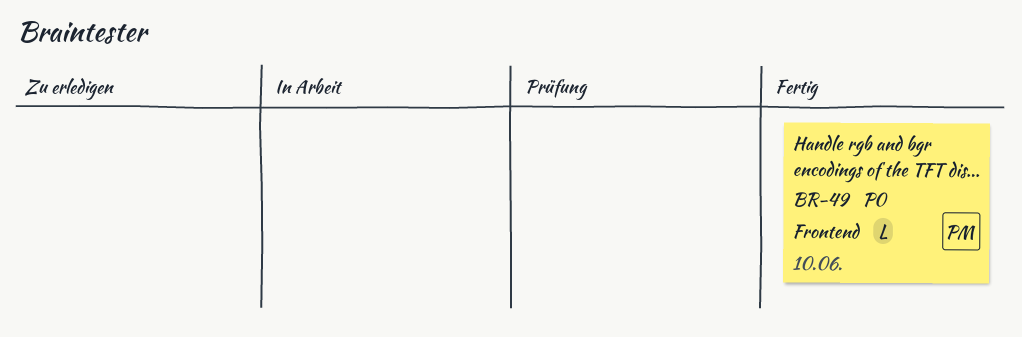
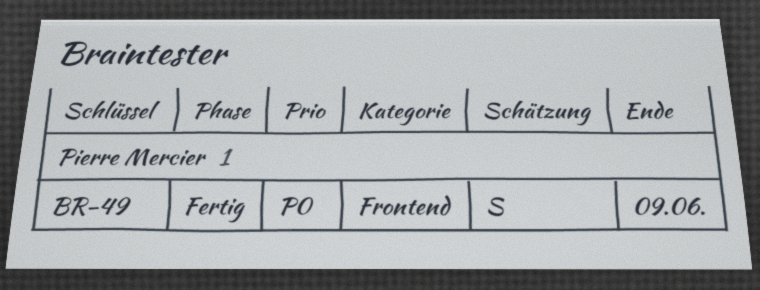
BR-49, estimate: L -> S
BR-49, due: Jun 10 -> Jun 9

